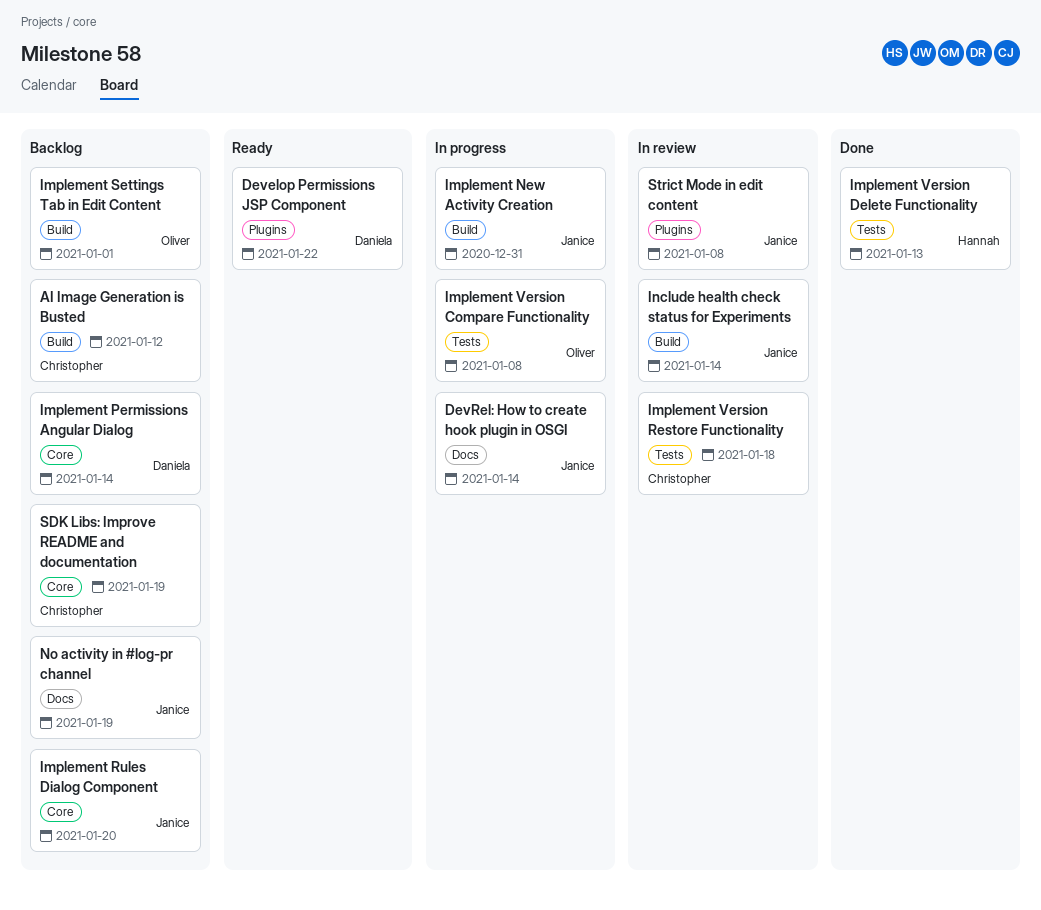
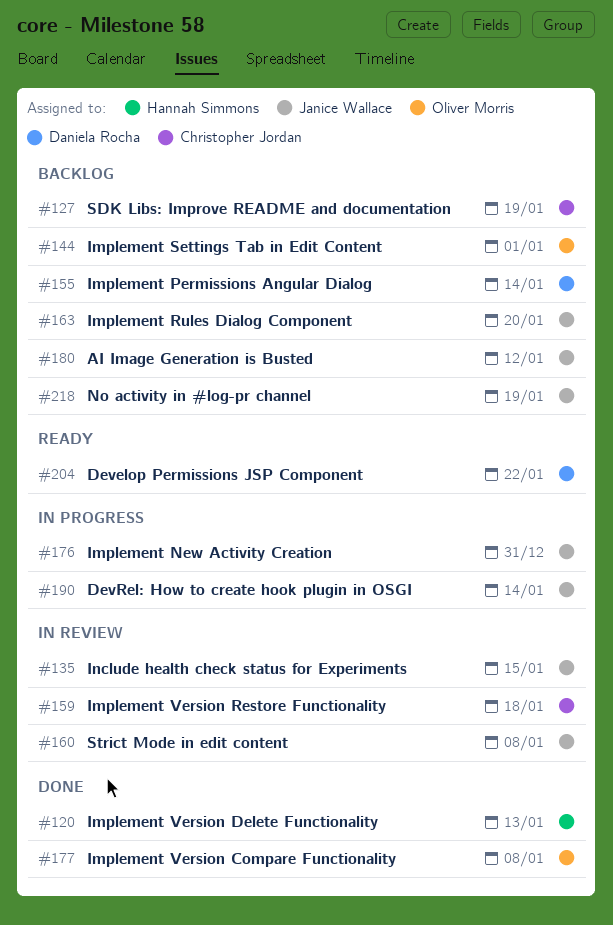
AI Image Generation is Busted, owner: Christopher Jordan -> Janice Wallace
Implement Version Compare Functionality, status: In progress -> Done
Include health check status for Experiments, due: Jan 14 -> Jan 15

